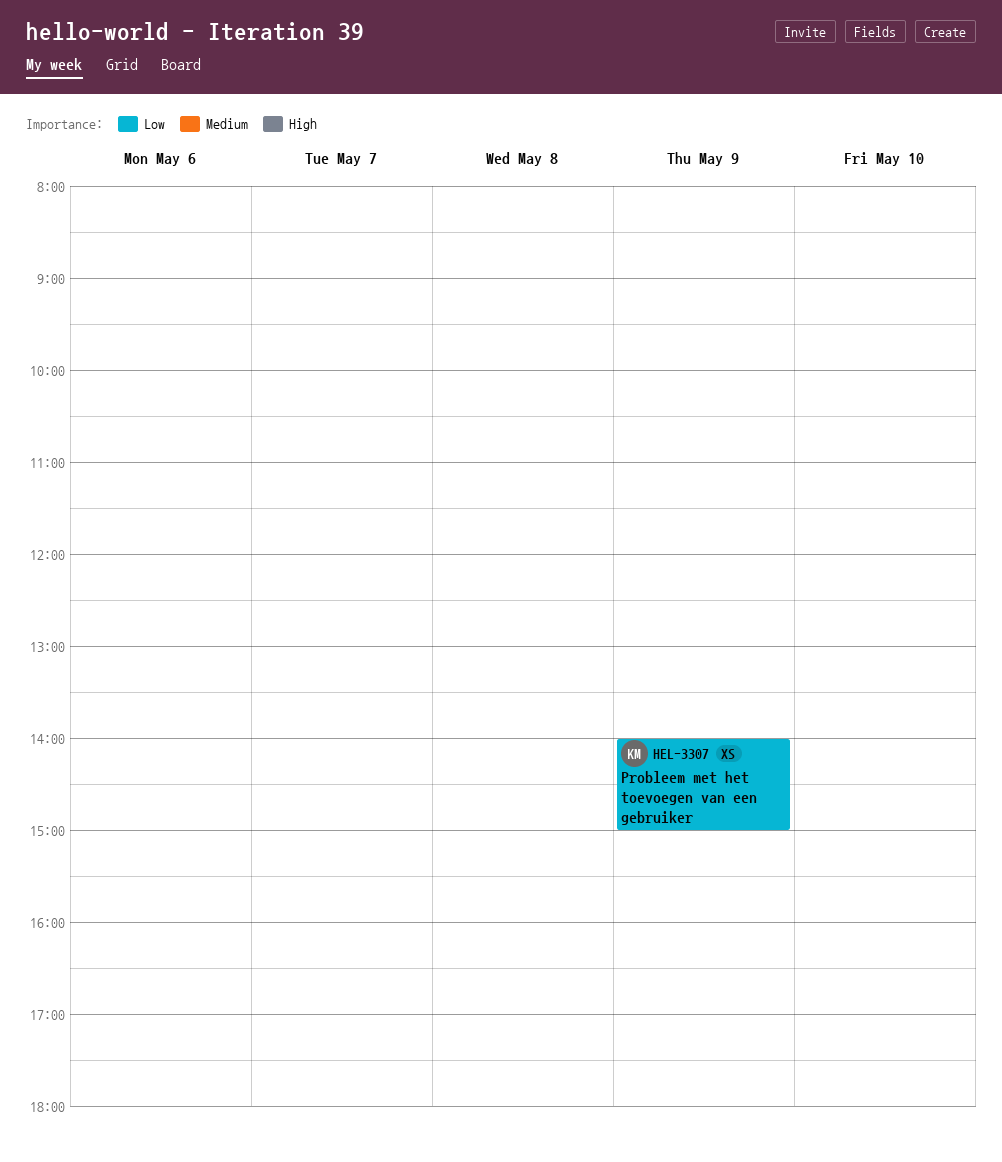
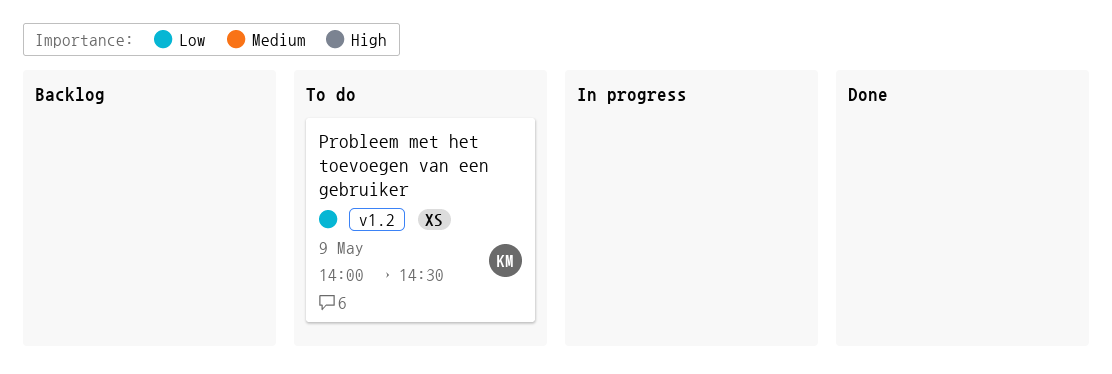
Probleem met het toevoegen van een gebruiker, ends: 15:00 -> 14:30

